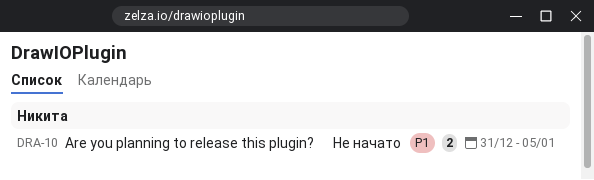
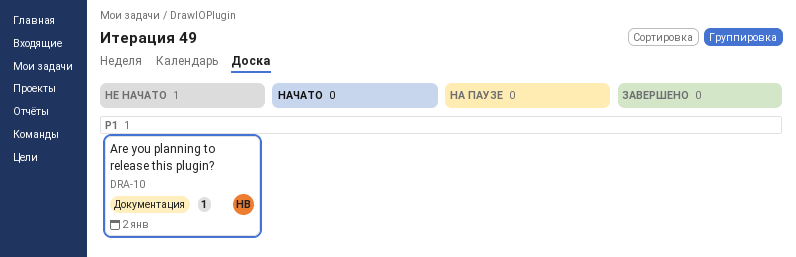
DRA-10, estimate: 2 -> 1
DRA-10, due: Jan 5 -> Jan 2

